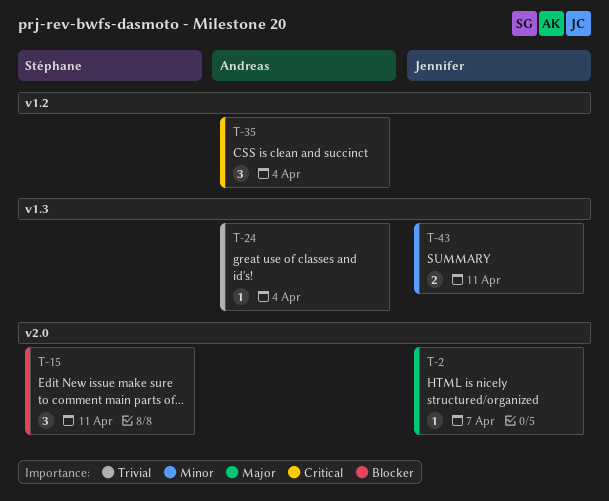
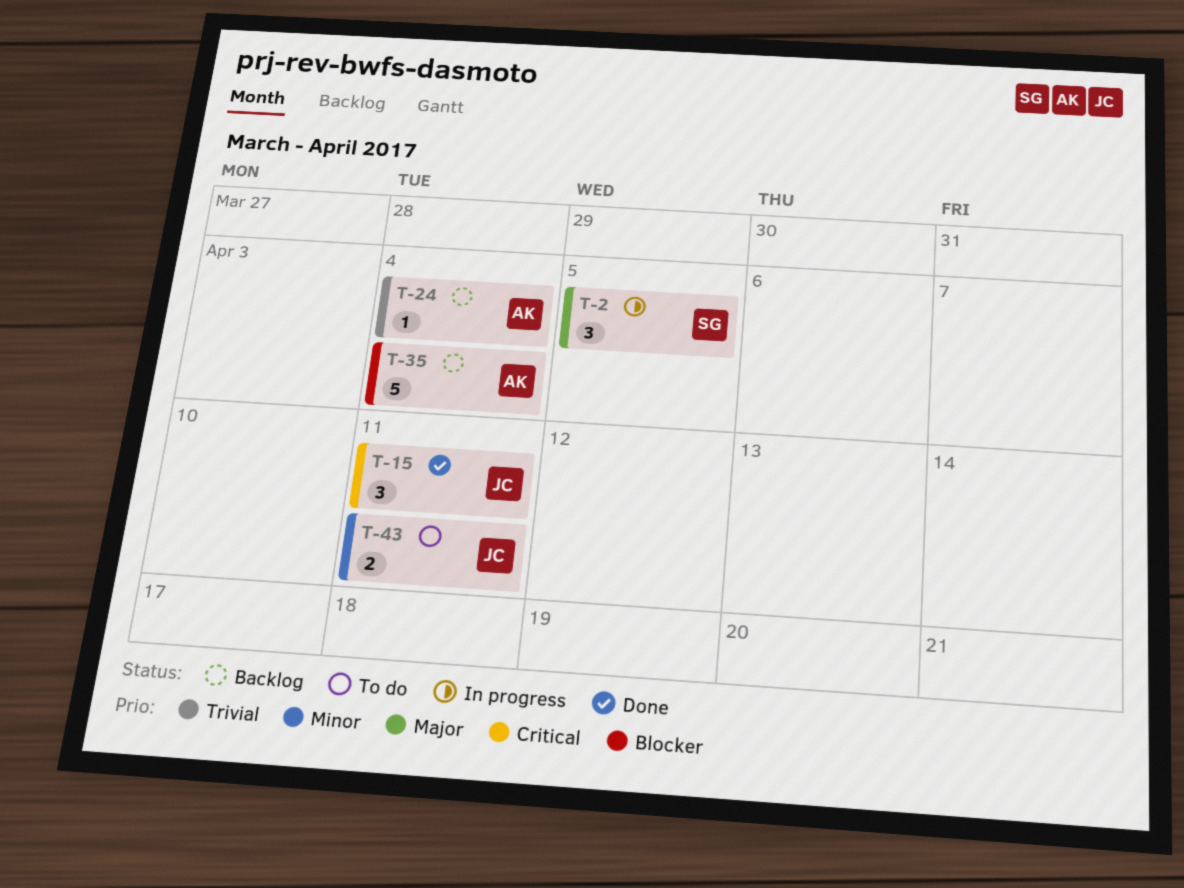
T-2, owner: Jennifer -> Stéphane
T-2, estimate: 1 -> 3
T-2, due: Apr 7 -> Apr 5
T-15, owner: Stéphane -> Jennifer
T-15, priority: Blocker -> Critical
T-35, priority: Critical -> Blocker
T-35, estimate: 3 -> 5

